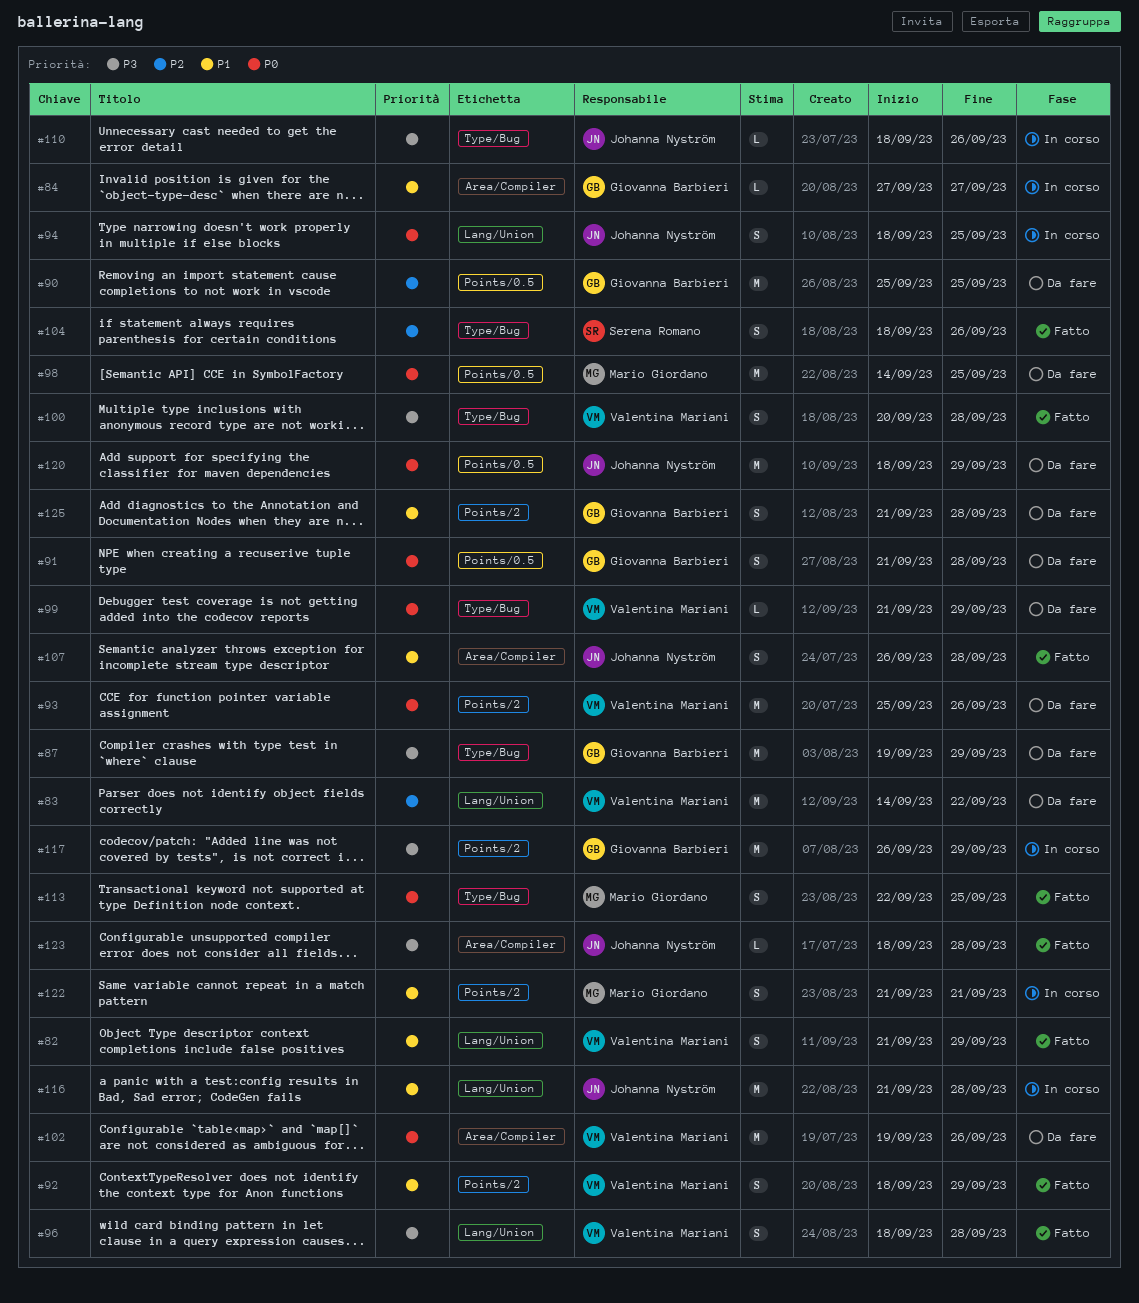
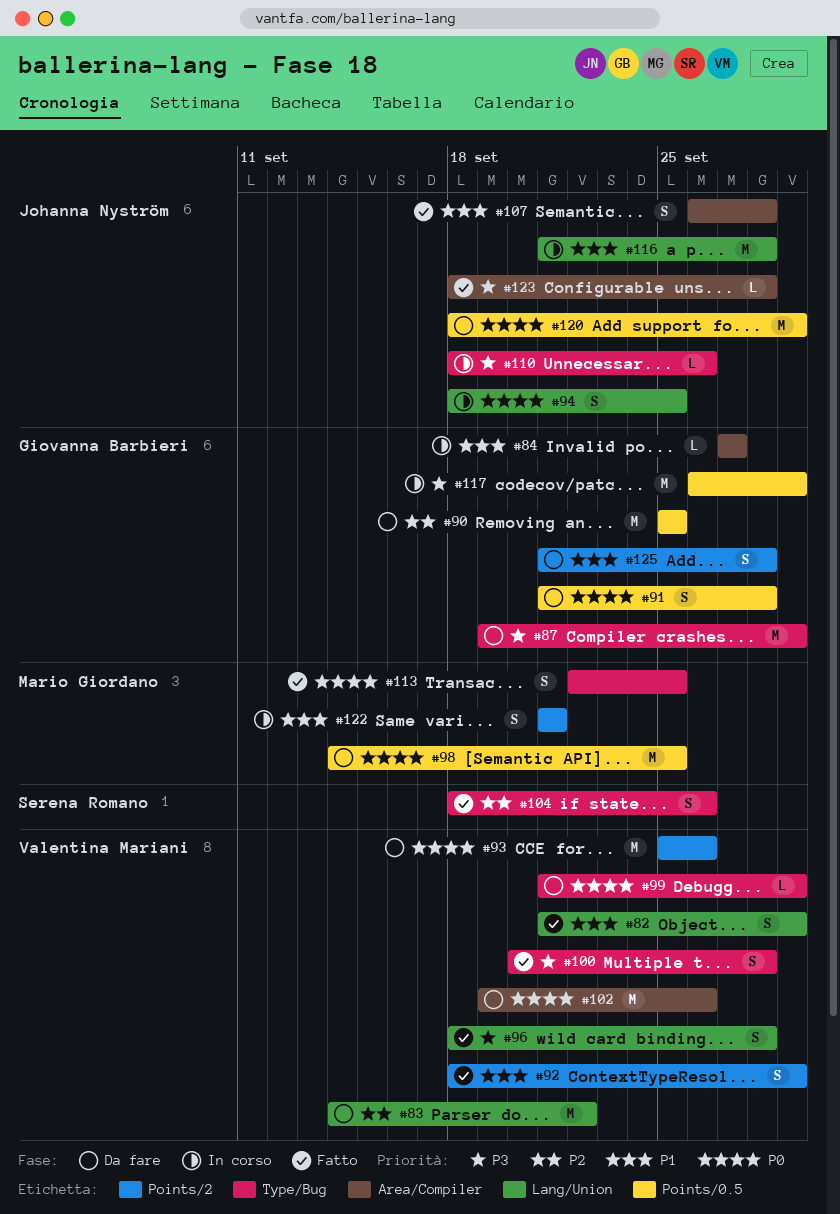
#117, label: Points/2 -> Points/0.5

